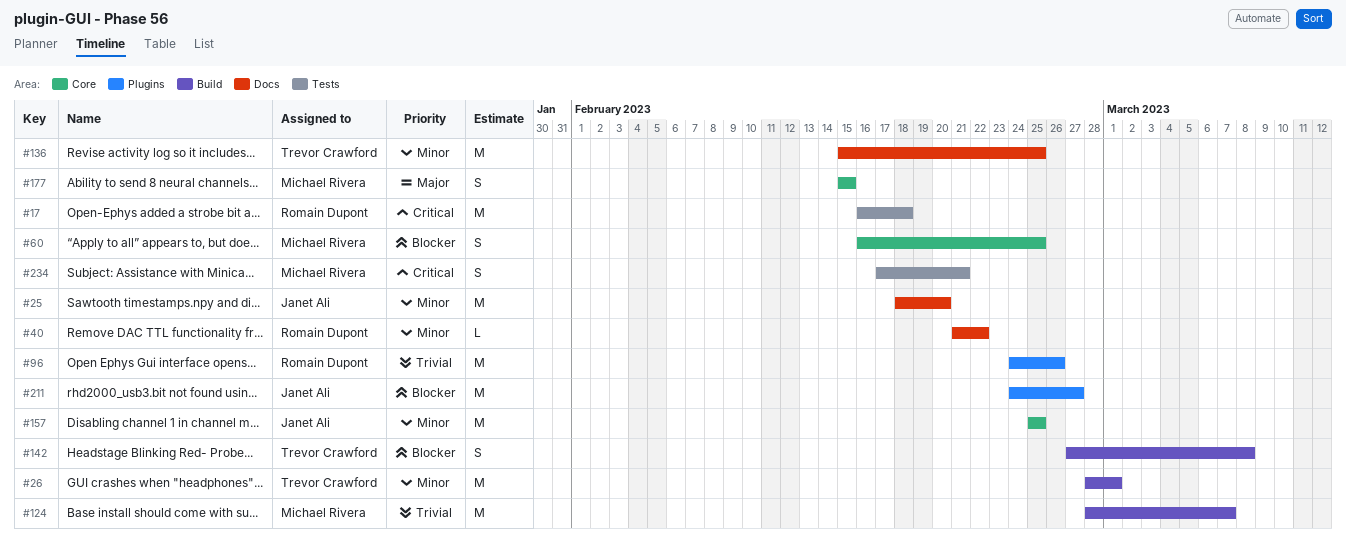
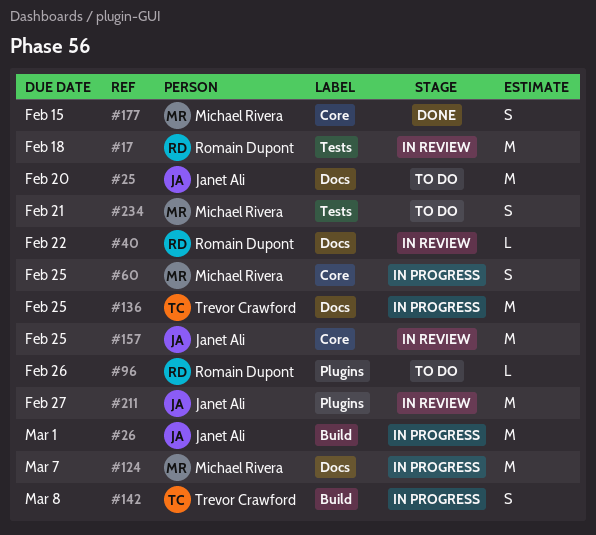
#26, owner: Trevor Crawford -> Janet Ali
#96, estimate: M -> L
#124, label: Build -> Docs

